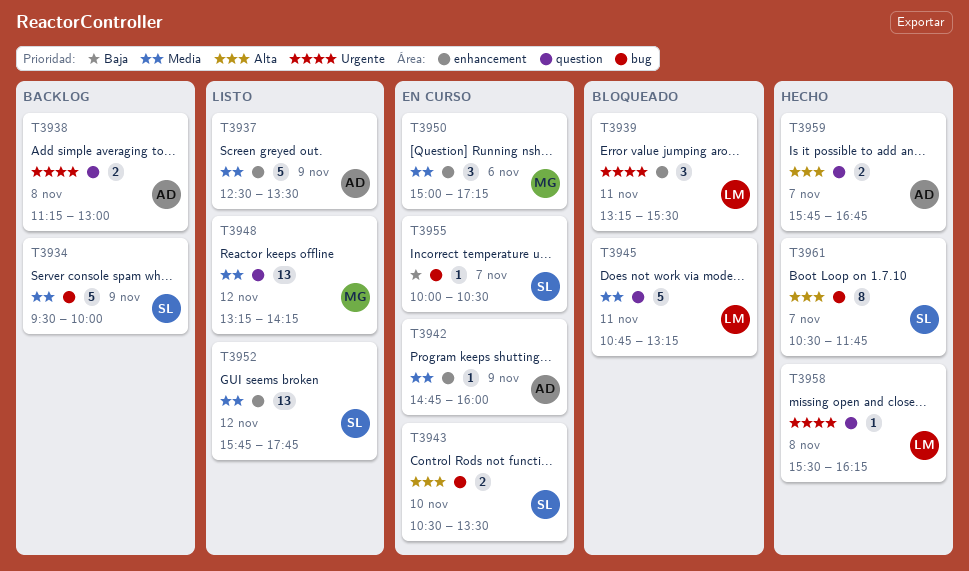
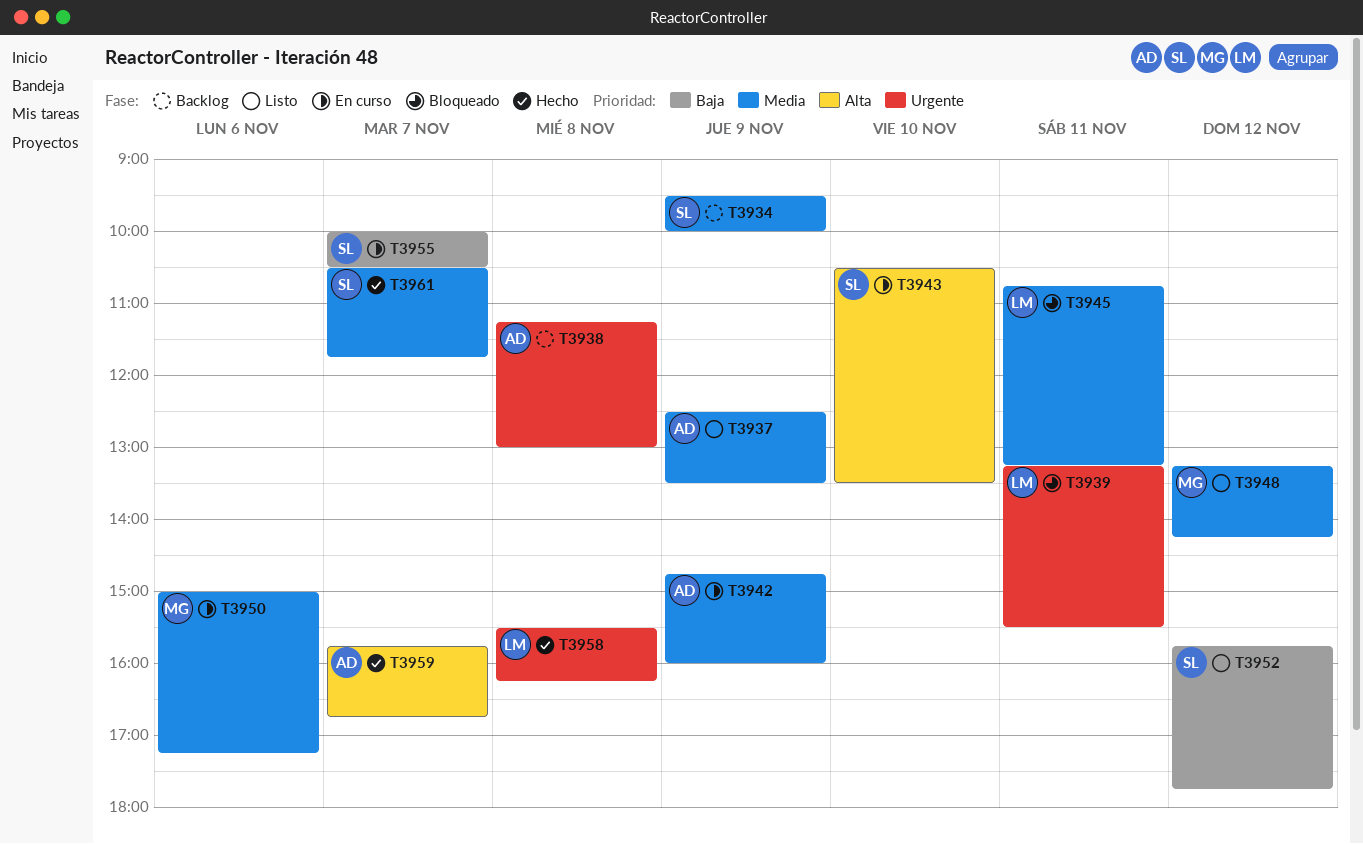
T3952, priority: Media -> Baja
T3961, priority: Alta -> Media

